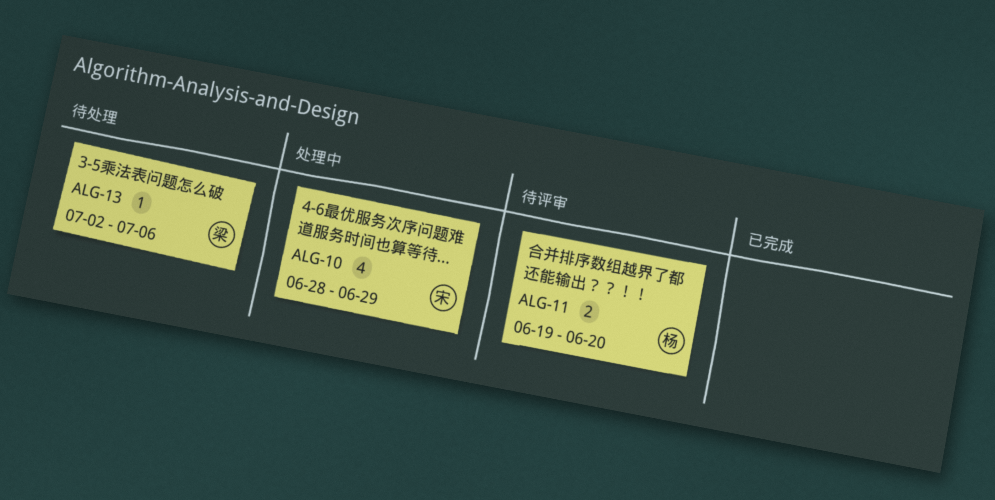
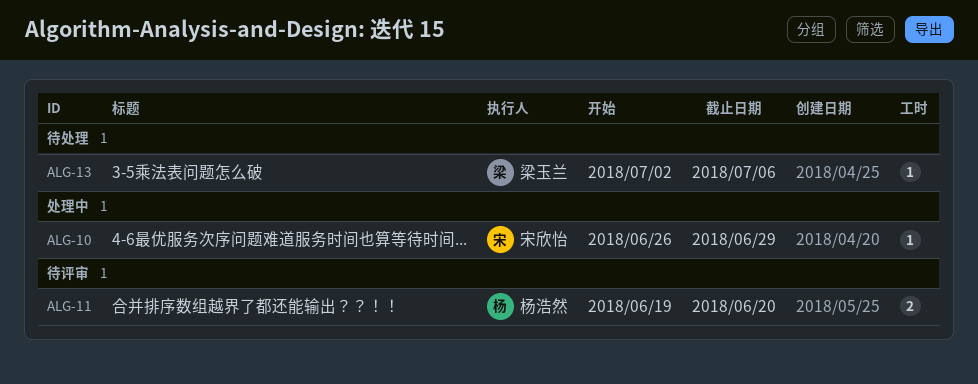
ALG-10, estimate: 4 -> 1
ALG-10, start: Jun 28 -> Jun 26

